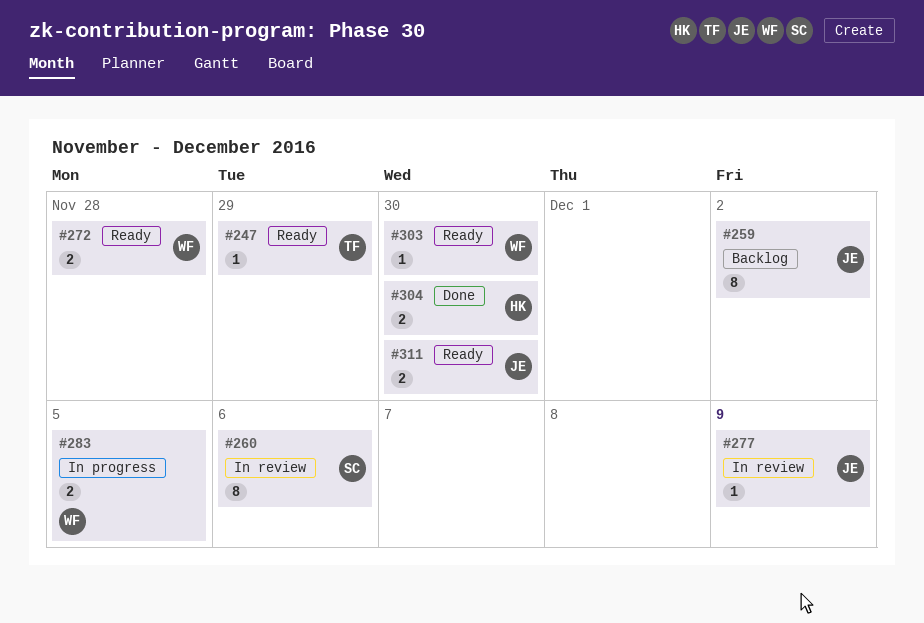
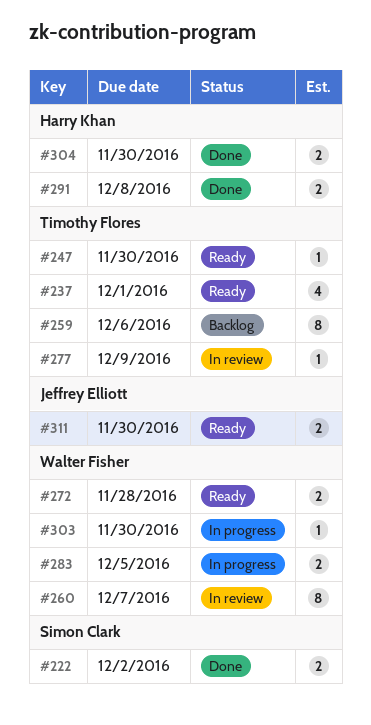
#222: none -> present
#237: none -> present
#247, due: Nov 29 -> Nov 30
#259, owner: Jeffrey Elliott -> Timothy Flores
#259, due: Dec 2 -> Dec 6
#260, owner: Simon Clark -> Walter Fisher
#260, due: Dec 6 -> Dec 7
#277, owner: Jeffrey Elliott -> Timothy Flores
#291: none -> present
#303, status: Ready -> In progress

